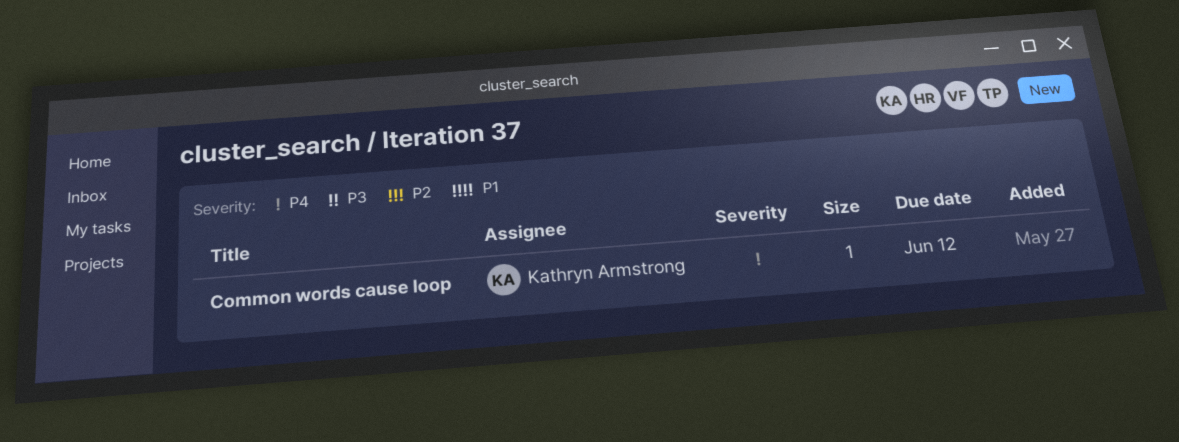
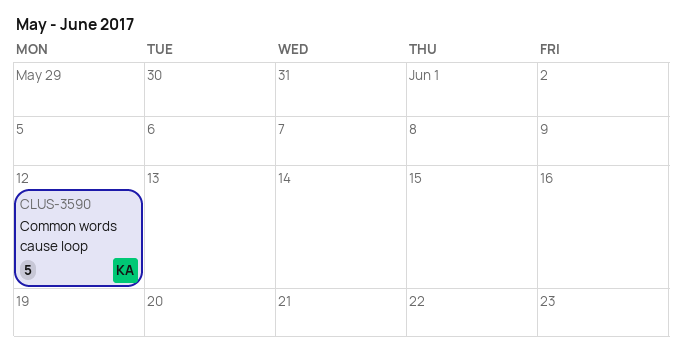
Common words cause loop, estimate: 1 -> 5

